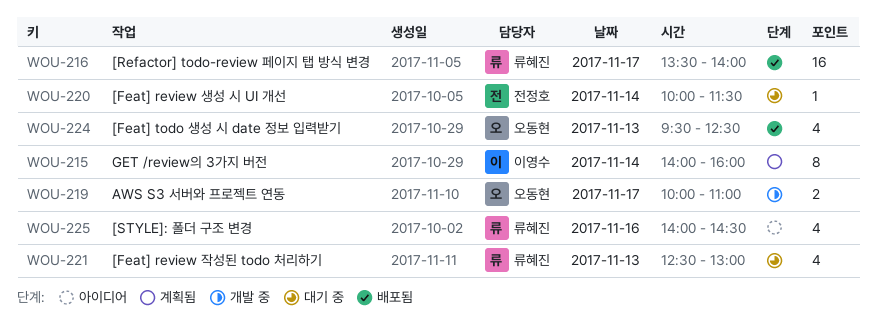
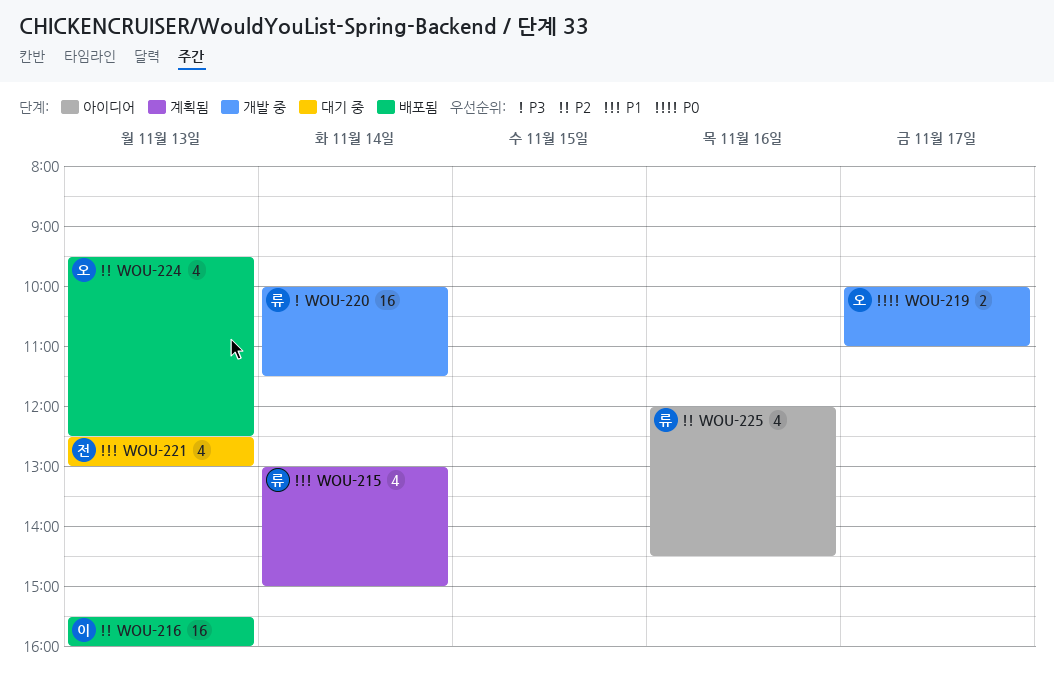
WOU-215, owner: 이영수 -> 류혜진
WOU-215, estimate: 8 -> 4
WOU-215, begins: 14:00 -> 13:00
WOU-215, ends: 16:00 -> 15:00
WOU-216, owner: 류혜진 -> 이영수
WOU-216, day: Nov 17 -> Nov 13
WOU-216, begins: 13:30 -> 15:30
WOU-216, ends: 14:00 -> 16:00
WOU-220, status: 대기 중 -> 개발 중
WOU-220, owner: 전정호 -> 류혜진
WOU-220, estimate: 1 -> 16
WOU-221, owner: 류혜진 -> 전정호
WOU-225, begins: 14:00 -> 12:00

